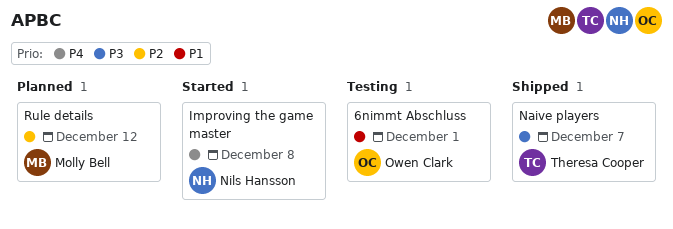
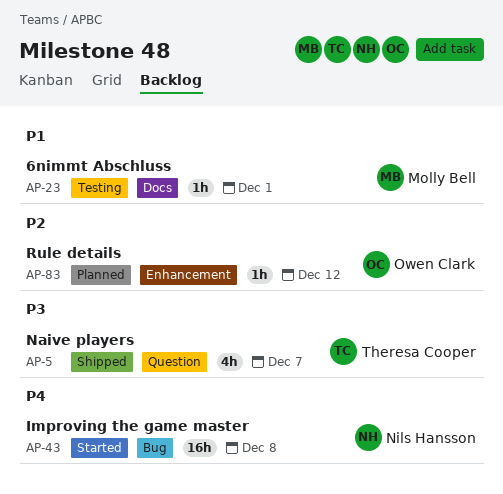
6nimmt Abschluss, owner: Owen Clark -> Molly Bell
Rule details, owner: Molly Bell -> Owen Clark

